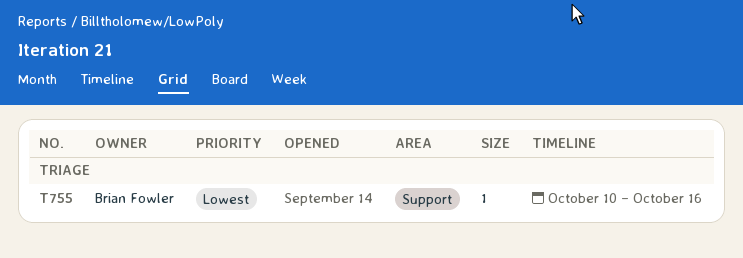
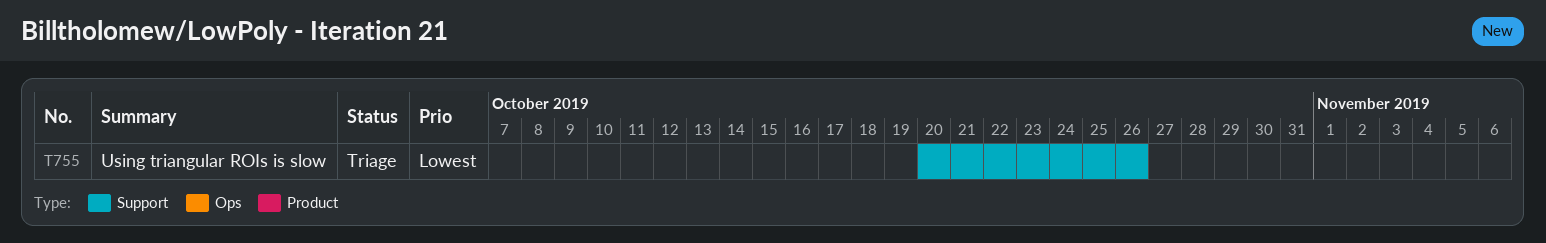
T755, start: Oct 10 -> Oct 20
T755, due: Oct 16 -> Oct 26

